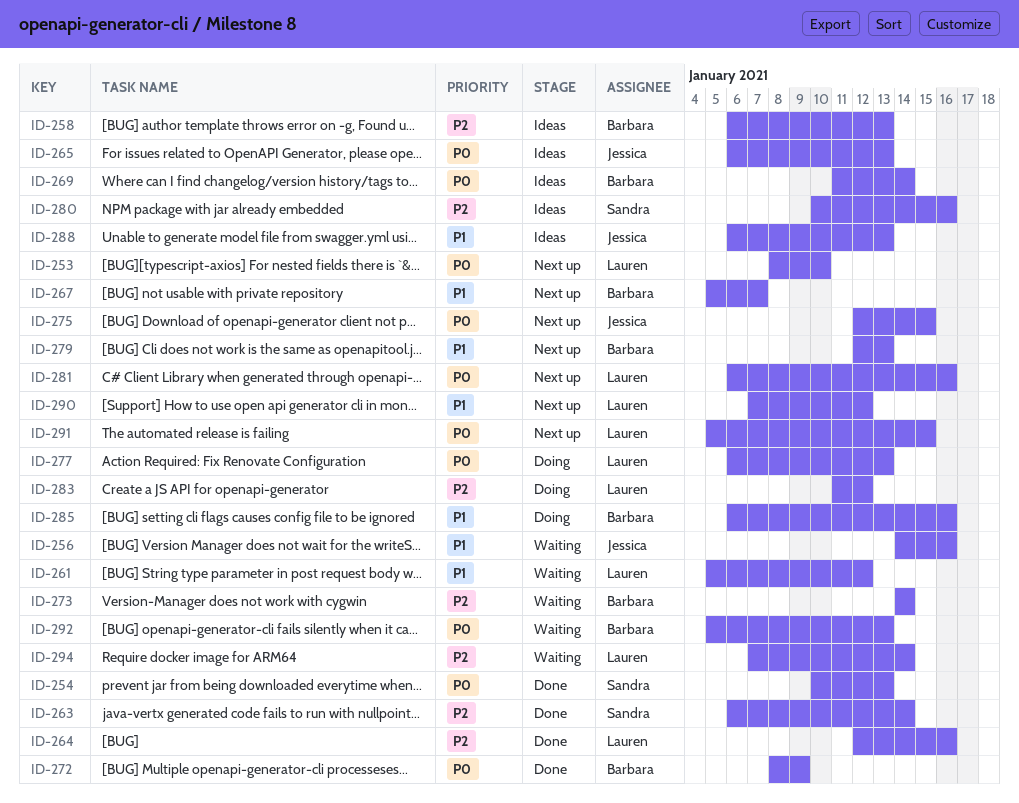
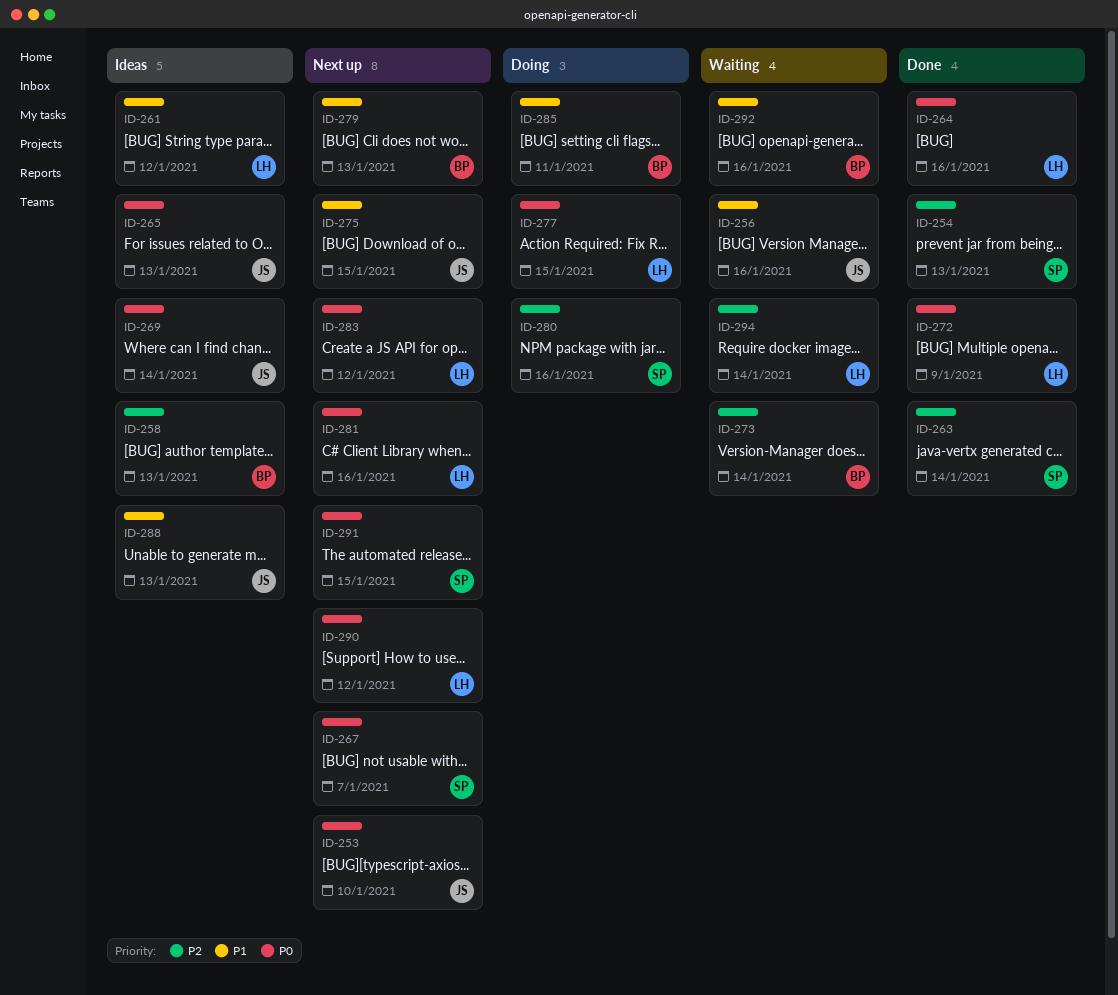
ID-253, owner: Lauren -> Jessica
ID-254, priority: P0 -> P2
ID-261, status: Waiting -> Ideas
ID-264, priority: P2 -> P0
ID-267, owner: Barbara -> Sandra
ID-267, priority: P1 -> P0
ID-269, owner: Barbara -> Jessica
ID-272, owner: Barbara -> Lauren
ID-275, priority: P0 -> P1
ID-277, due: Jan 13 -> Jan 15
ID-280, status: Ideas -> Doing
ID-283, status: Doing -> Next up
ID-283, priority: P2 -> P0
ID-285, due: Jan 16 -> Jan 11
ID-290, priority: P1 -> P0
ID-291, owner: Lauren -> Sandra
ID-292, priority: P0 -> P1
ID-292, due: Jan 13 -> Jan 16

